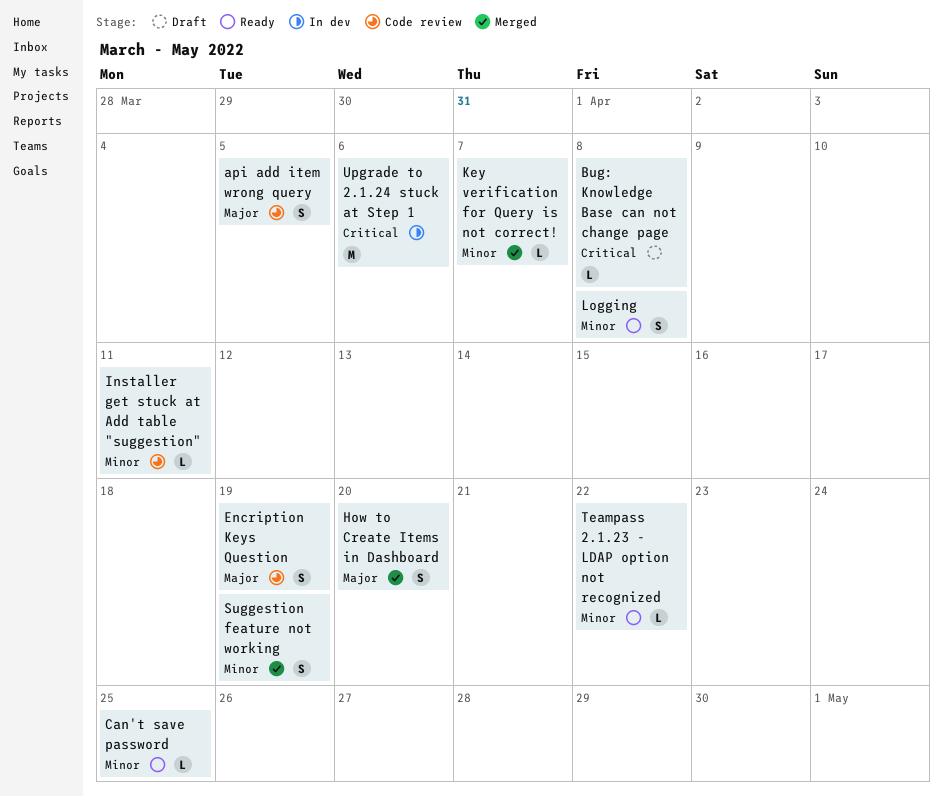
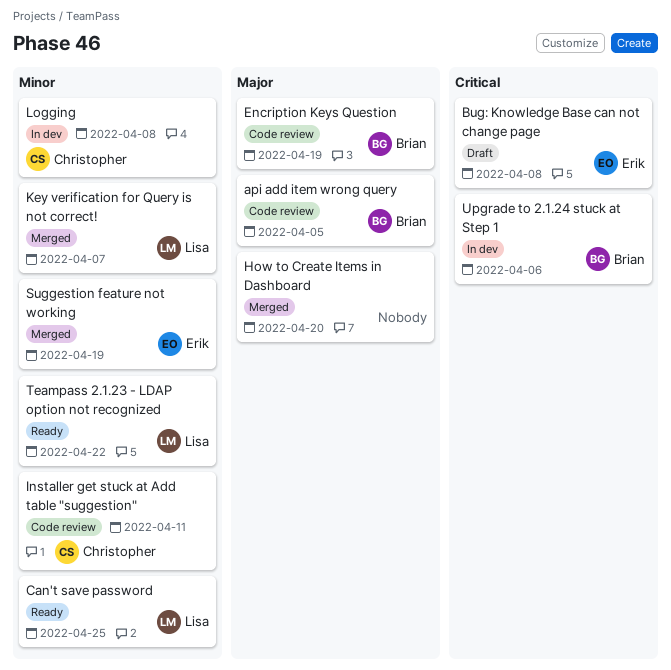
Logging, status: Ready -> In dev

